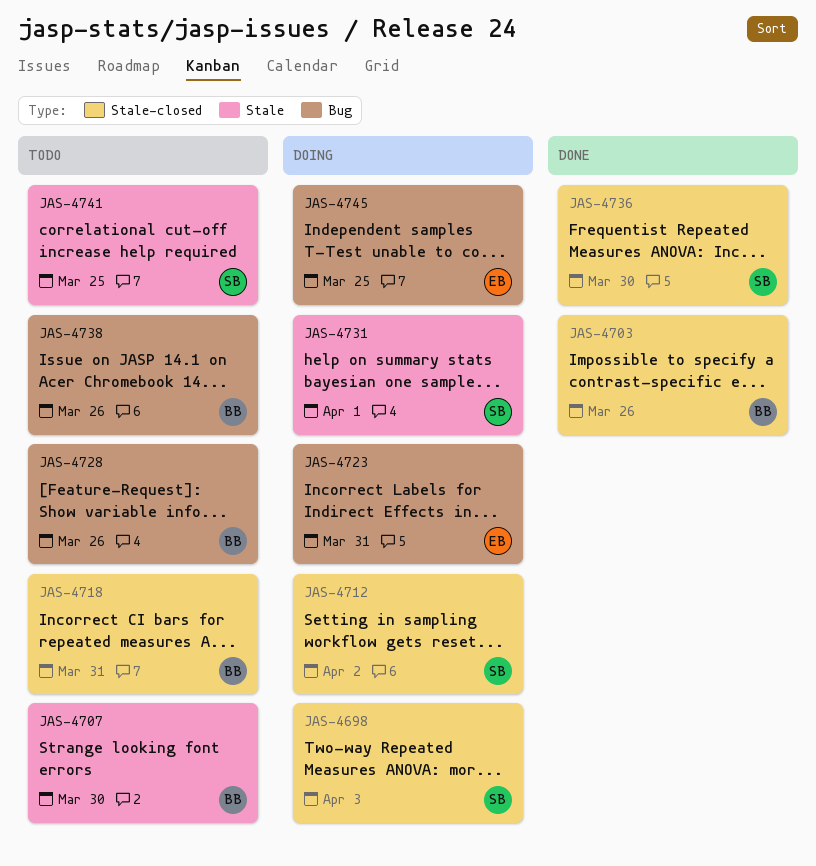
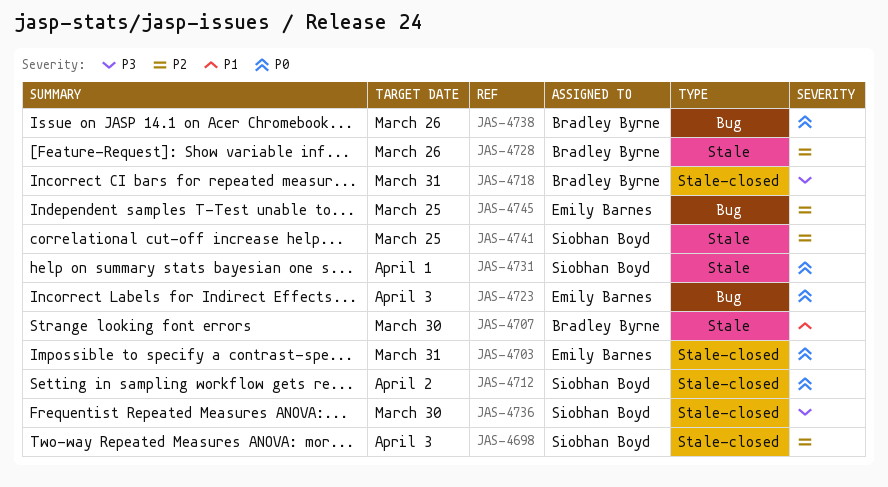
JAS-4703, owner: Bradley Byrne -> Emily Barnes
JAS-4703, due: Mar 26 -> Mar 31
JAS-4723, due: Mar 31 -> Apr 3
JAS-4728, label: Bug -> Stale

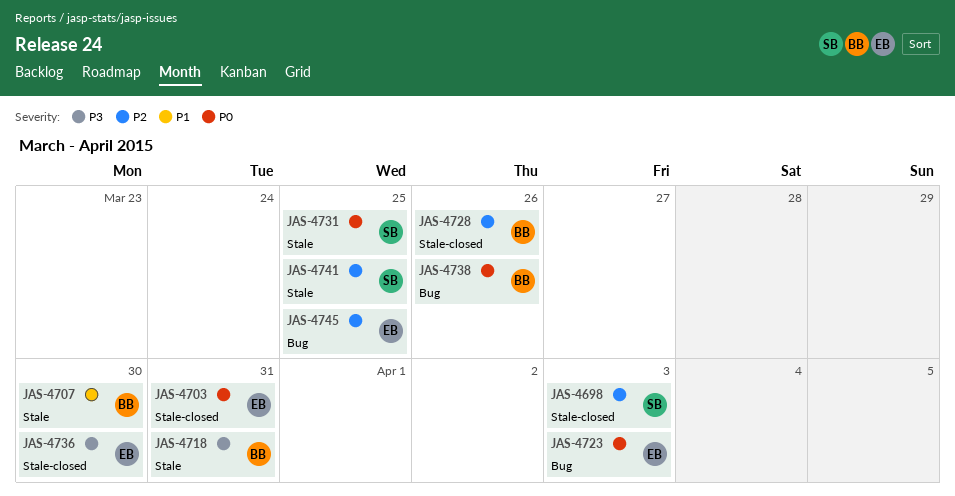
JAS-4712: present -> none
JAS-4718, label: Stale-closed -> Stale
JAS-4728, label: Stale -> Stale-closed
JAS-4731, due: Apr 1 -> Mar 25
JAS-4736, owner: Siobhan Boyd -> Emily Barnes

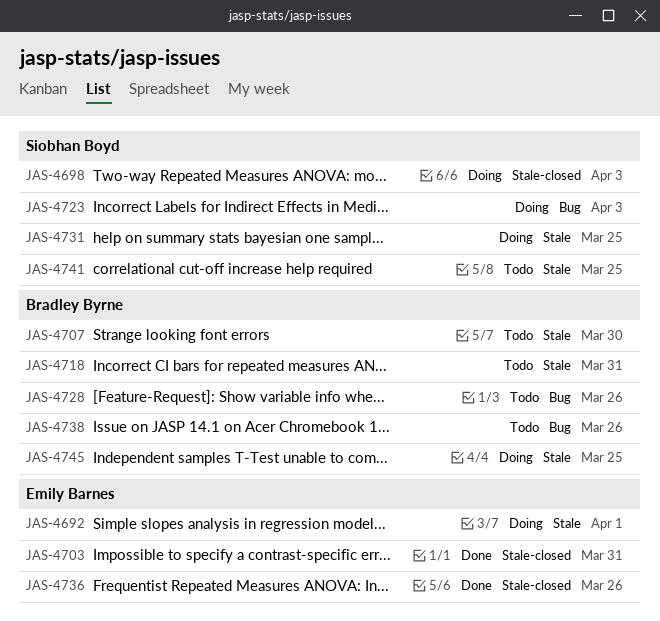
JAS-4692: none -> present
JAS-4723, owner: Emily Barnes -> Siobhan Boyd
JAS-4728, label: Stale-closed -> Bug
JAS-4736, due: Mar 30 -> Mar 26
JAS-4745, owner: Emily Barnes -> Bradley Byrne
JAS-4745, label: Bug -> Stale

